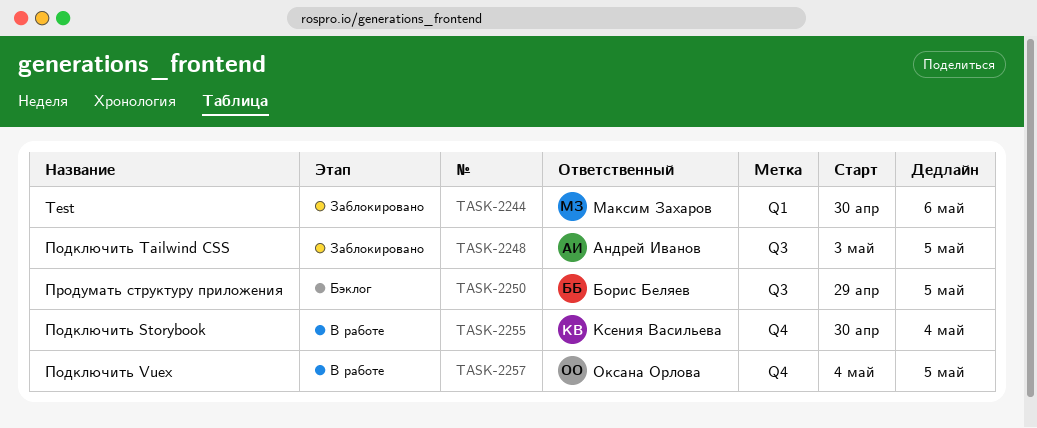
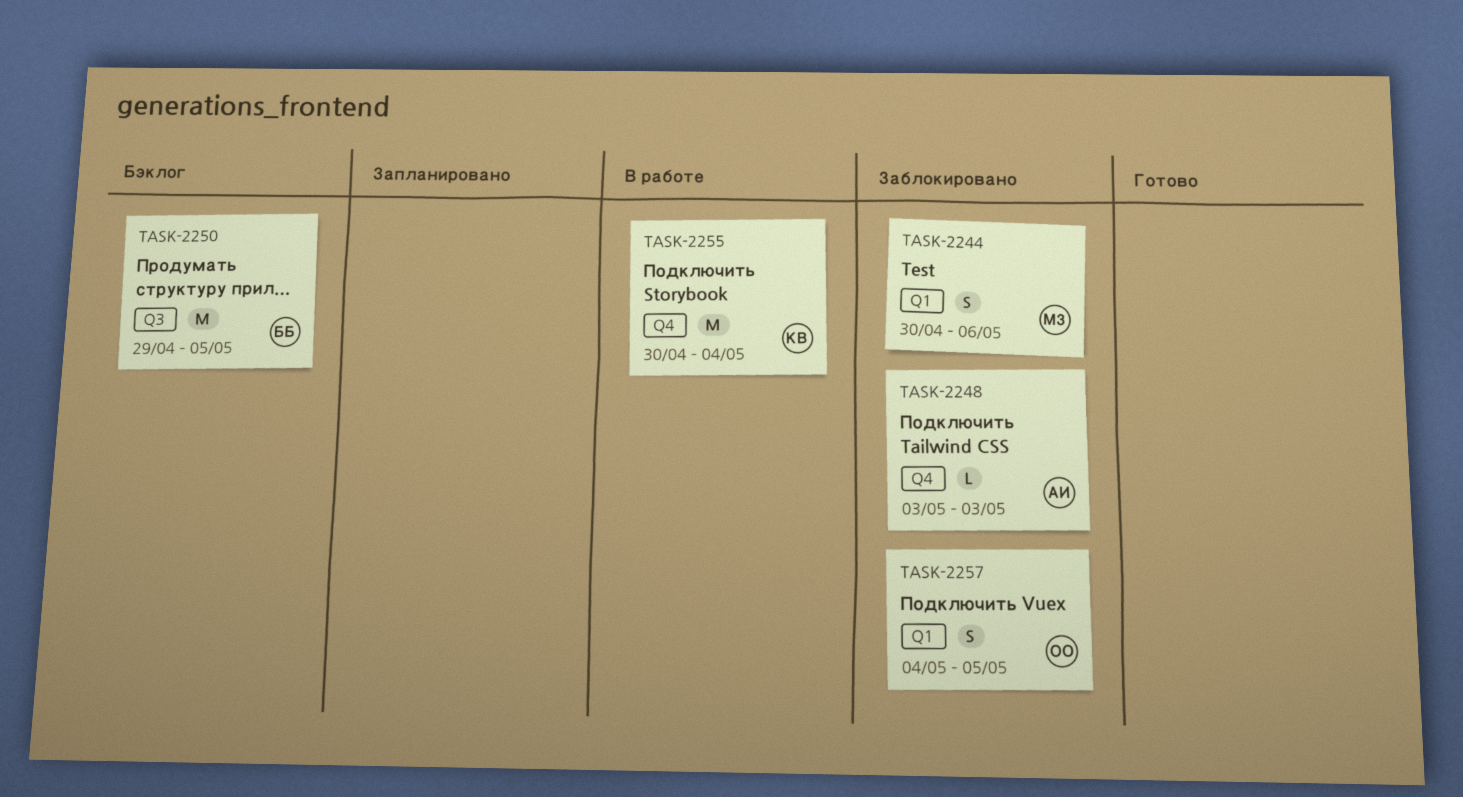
TASK-2248, label: Q3 -> Q4
TASK-2248, due: May 5 -> May 3
TASK-2257, status: В работе -> Заблокировано
TASK-2257, label: Q4 -> Q1

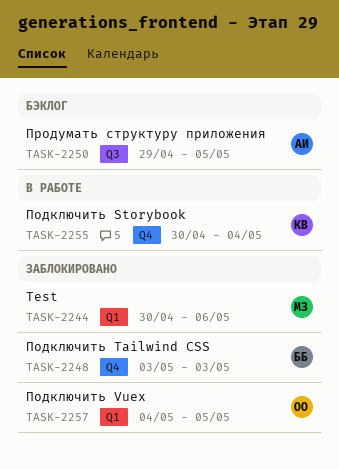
TASK-2248, owner: АИ -> ББ
TASK-2250, owner: ББ -> АИ

